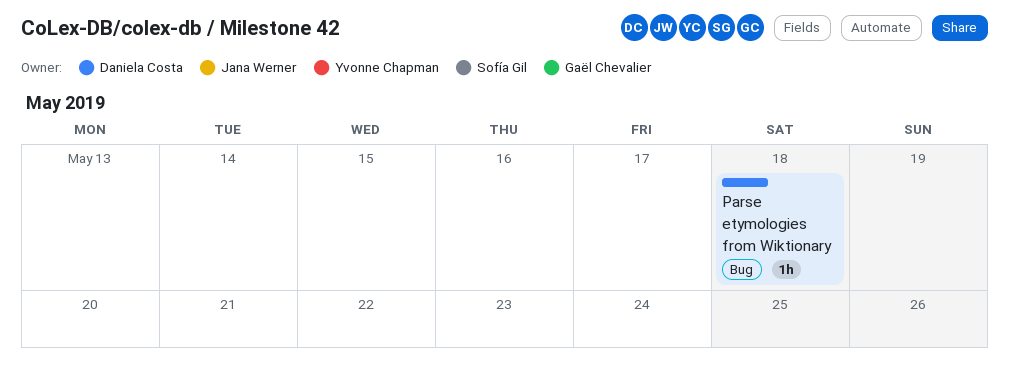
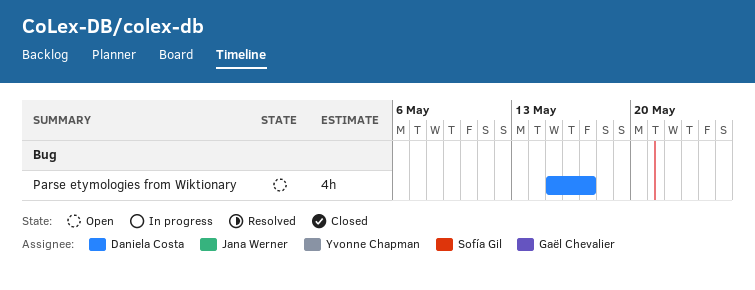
Parse etymologies from Wiktionary, estimate: 1h -> 4h
Parse etymologies from Wiktionary, due: May 18 -> May 17

